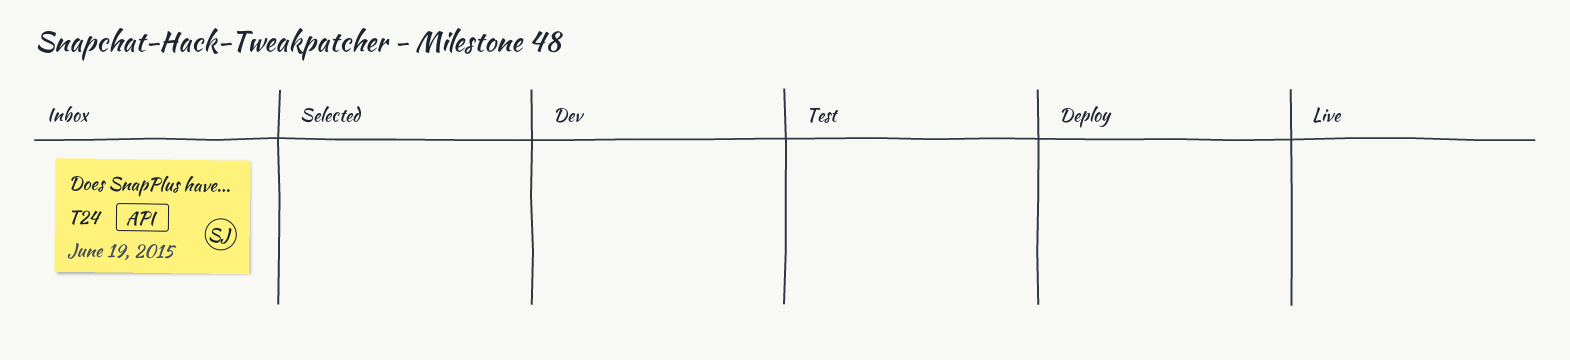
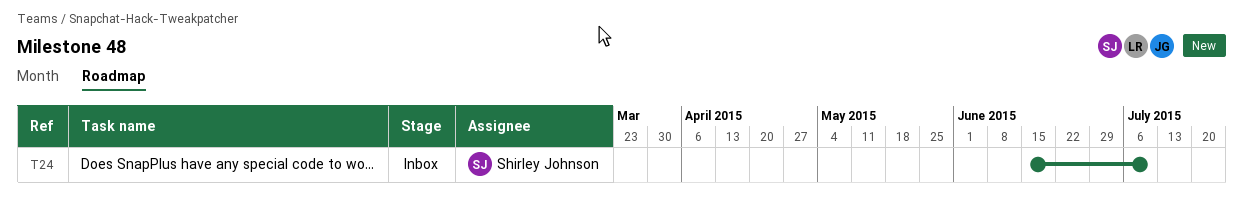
T24, due: Jun 19 -> Jul 10

